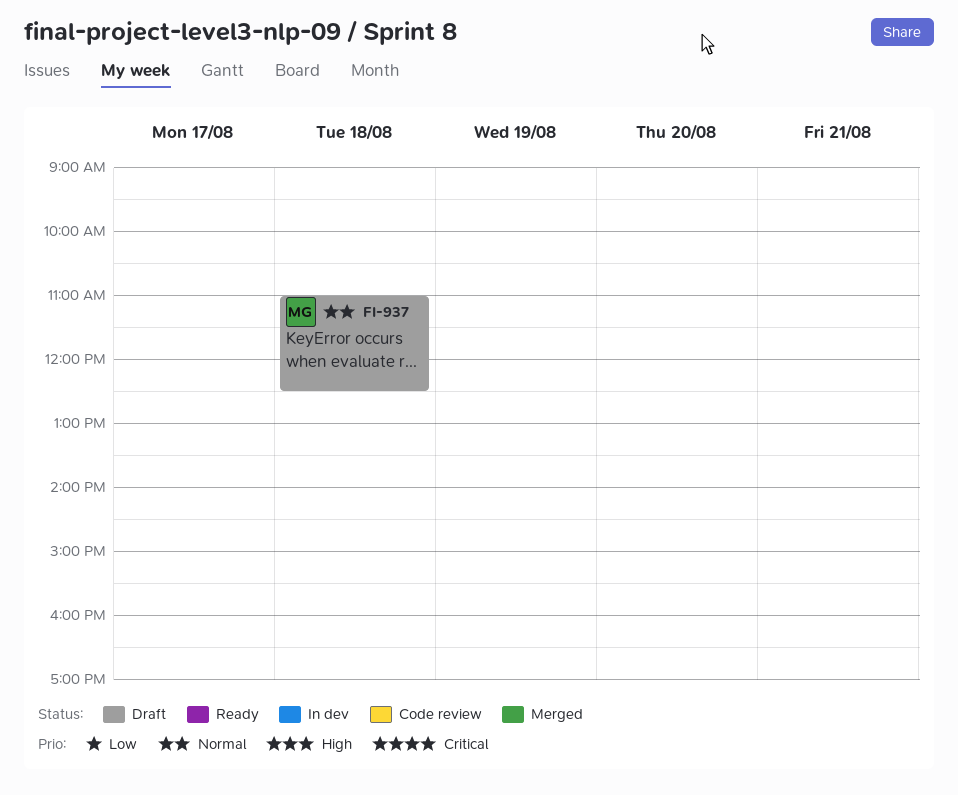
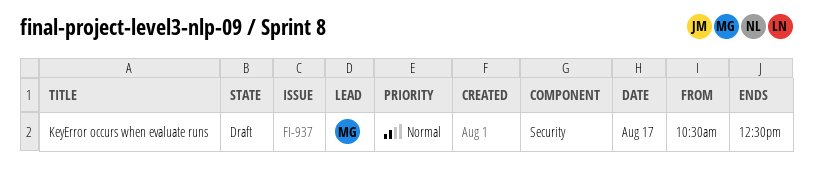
FI-937, day: Aug 18 -> Aug 17
FI-937, begins: 11:00 -> 10:30

